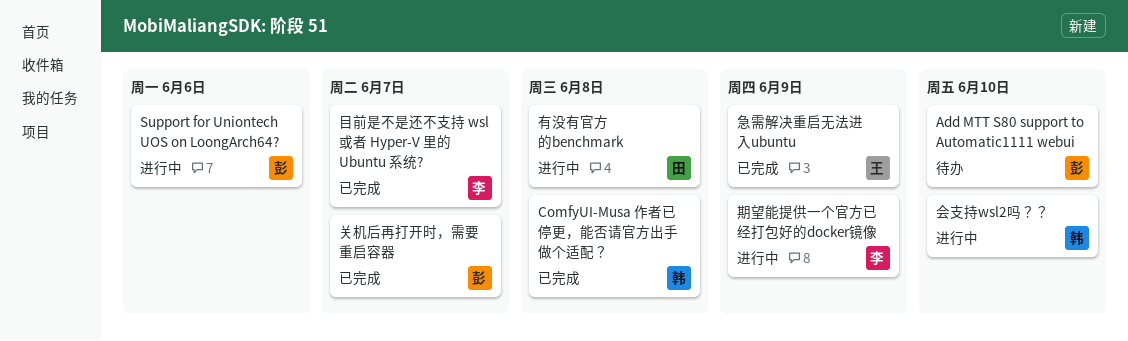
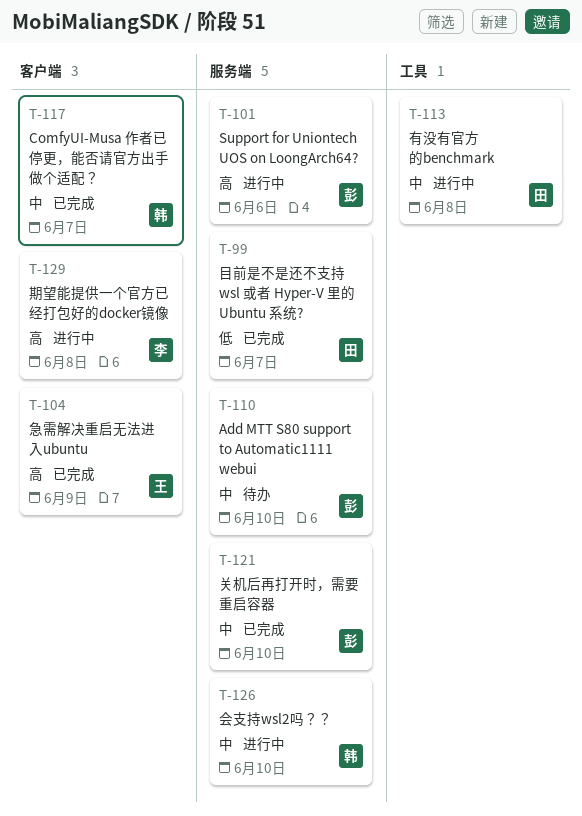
ComfyUI-Musa 作者已停更，能否请官方出手做个适配？, due: Jun 8 -> Jun 7
关机后再打开时，需要重启容器, due: Jun 7 -> Jun 10
期望能提供一个官方已经打包好的docker镜像, due: Jun 9 -> Jun 8
目前是不是还不支持 wsl 或者 Hyper-V 里的 Ubuntu 系统?, owner: 李 -> 田

